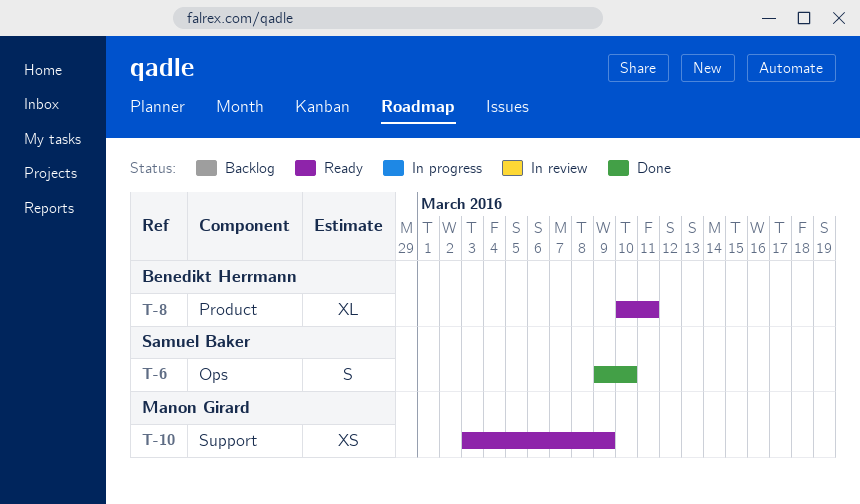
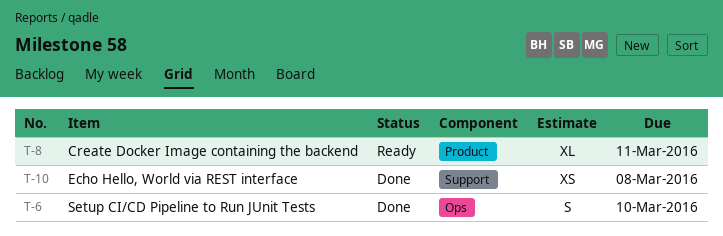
T-10, status: Ready -> Done
T-10, due: Mar 9 -> Mar 8

